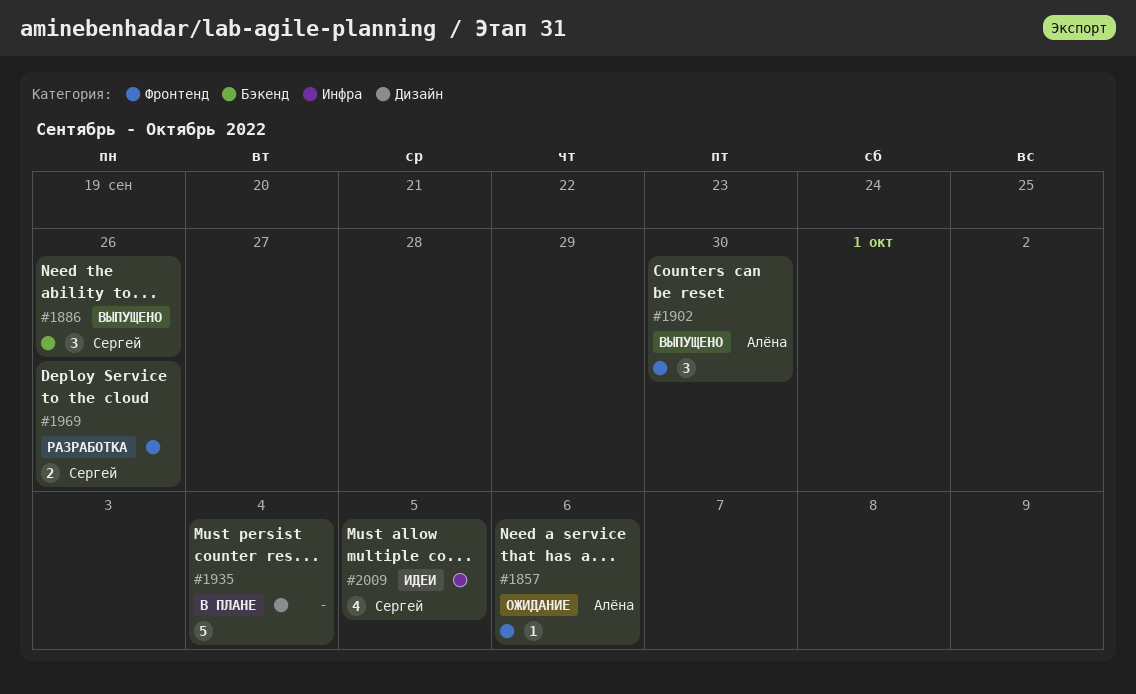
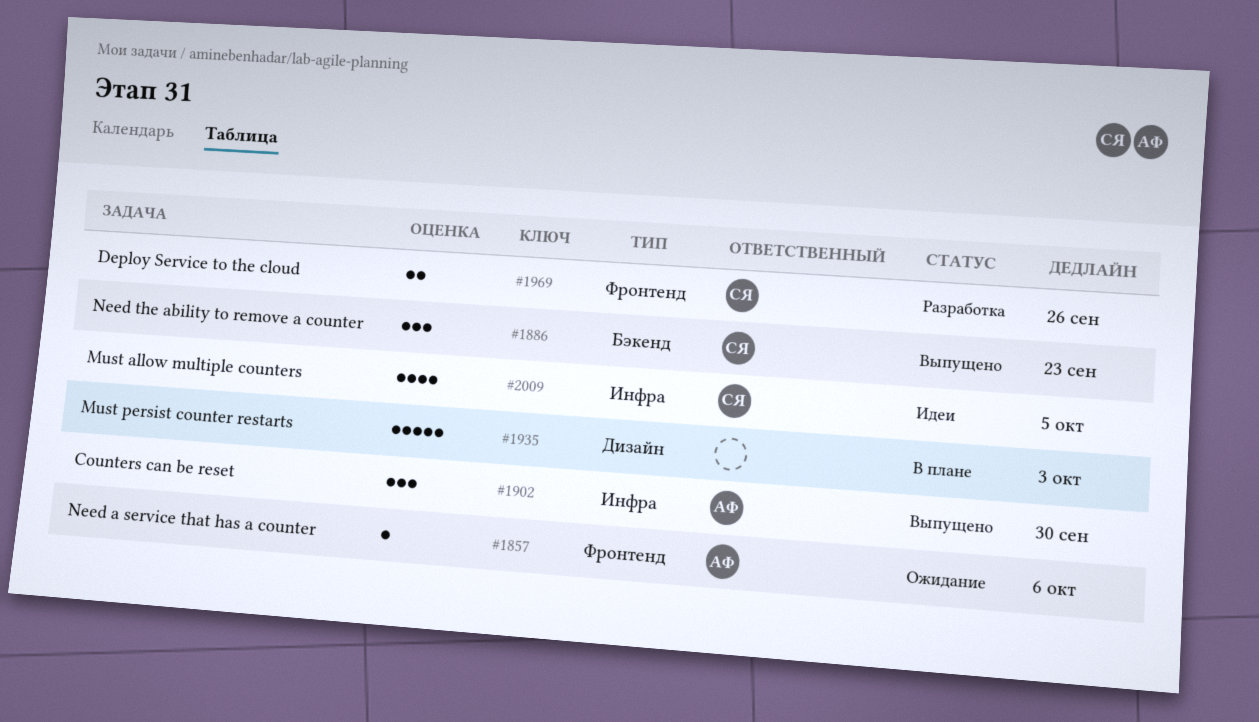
#1886, due: Sep 26 -> Sep 23
#1902, label: Фронтенд -> Инфра
#1935, due: Oct 4 -> Oct 3

